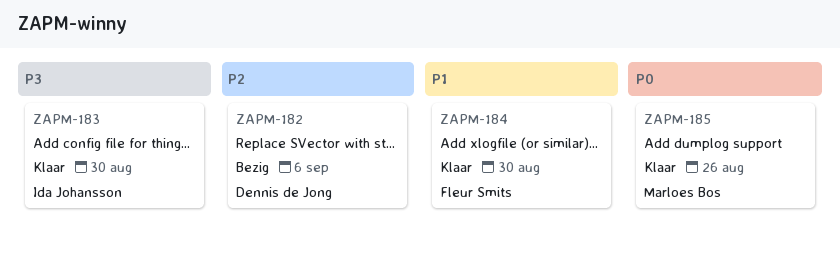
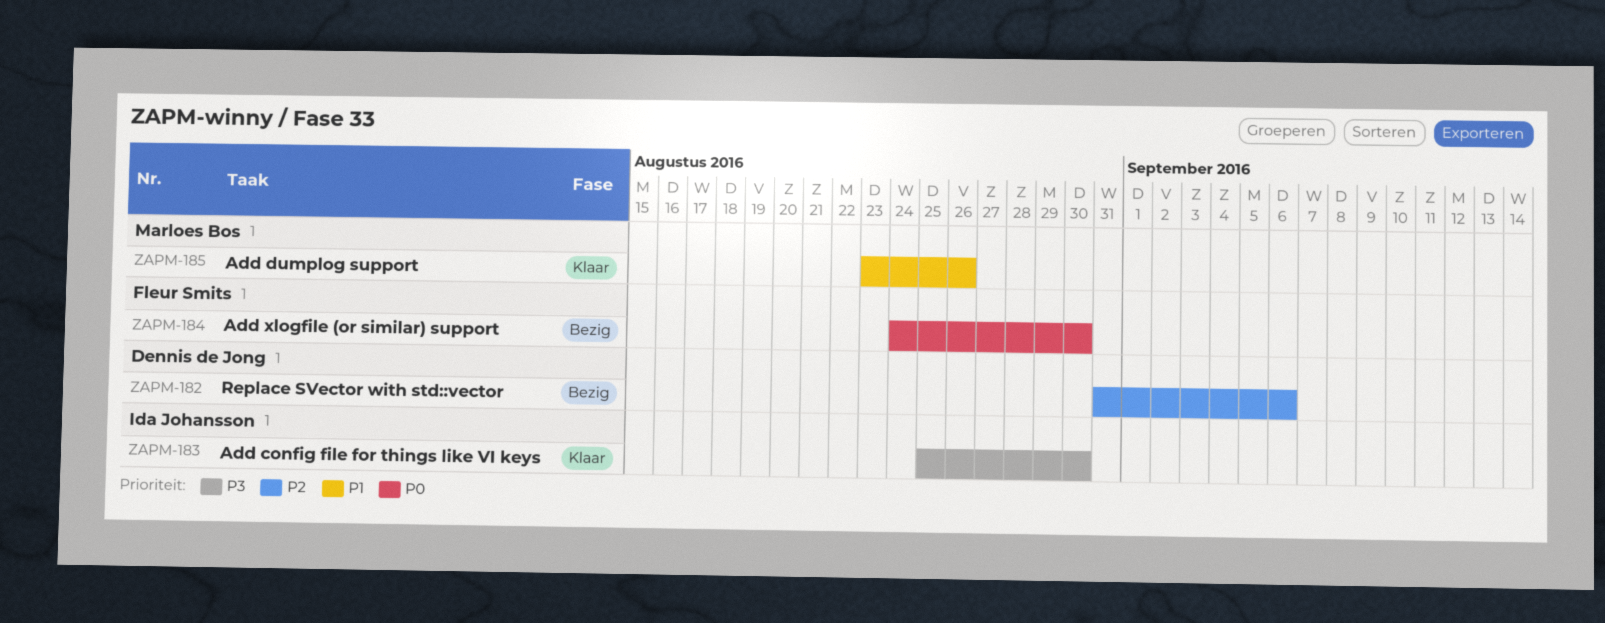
ZAPM-184, status: Klaar -> Bezig
ZAPM-184, priority: P1 -> P0
ZAPM-185, priority: P0 -> P1

